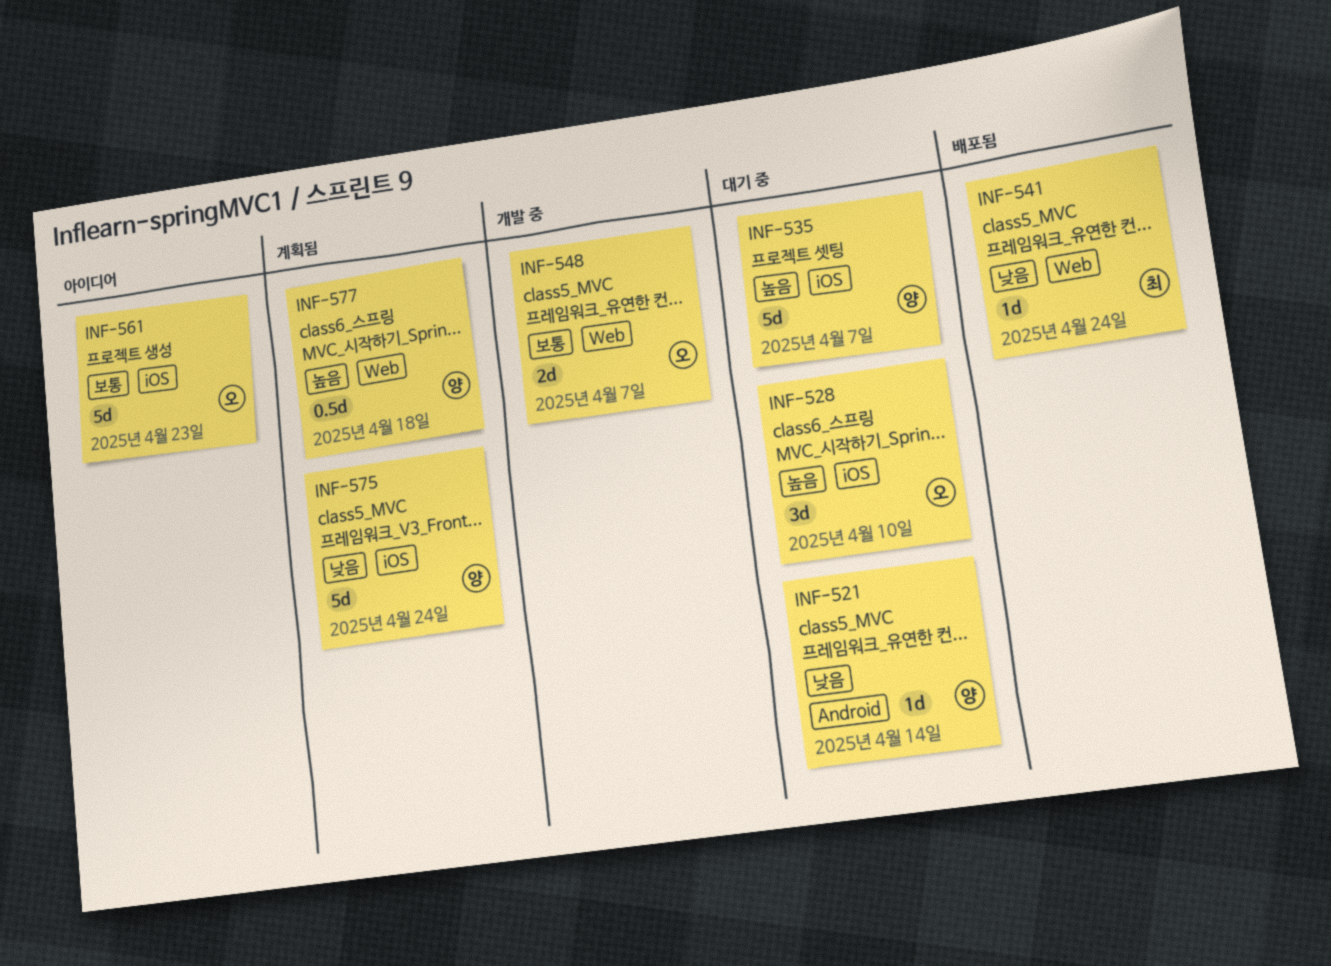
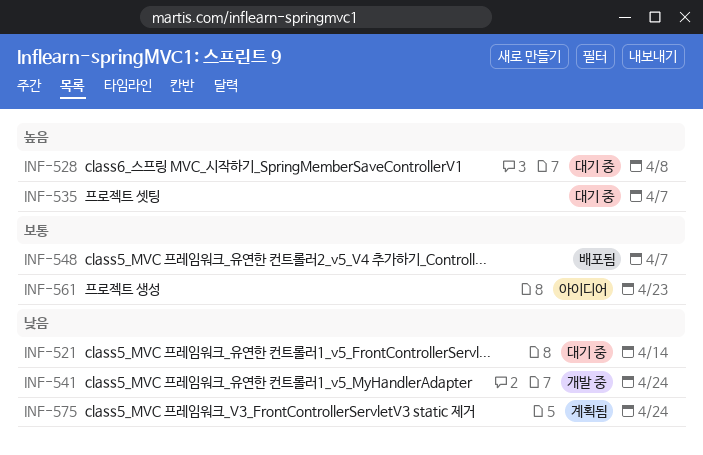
INF-528, due: Apr 10 -> Apr 8
INF-541, status: 배포됨 -> 개발 중
INF-548, status: 개발 중 -> 배포됨
INF-577: present -> none

